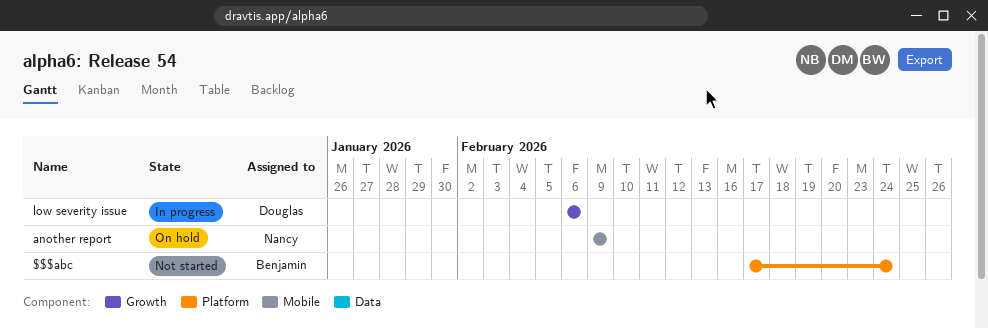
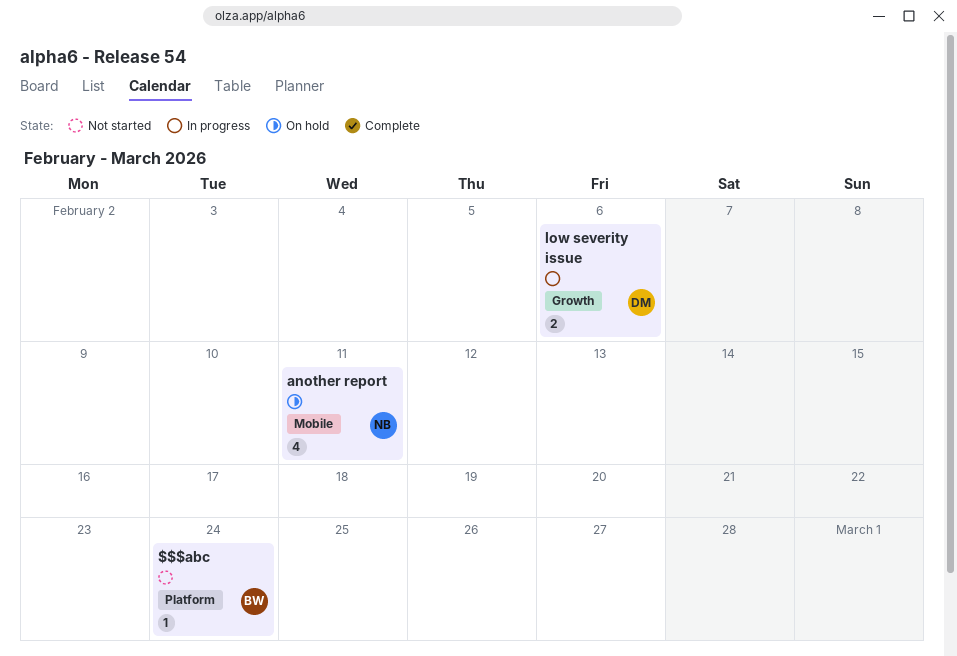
another report, due: Feb 9 -> Feb 11

